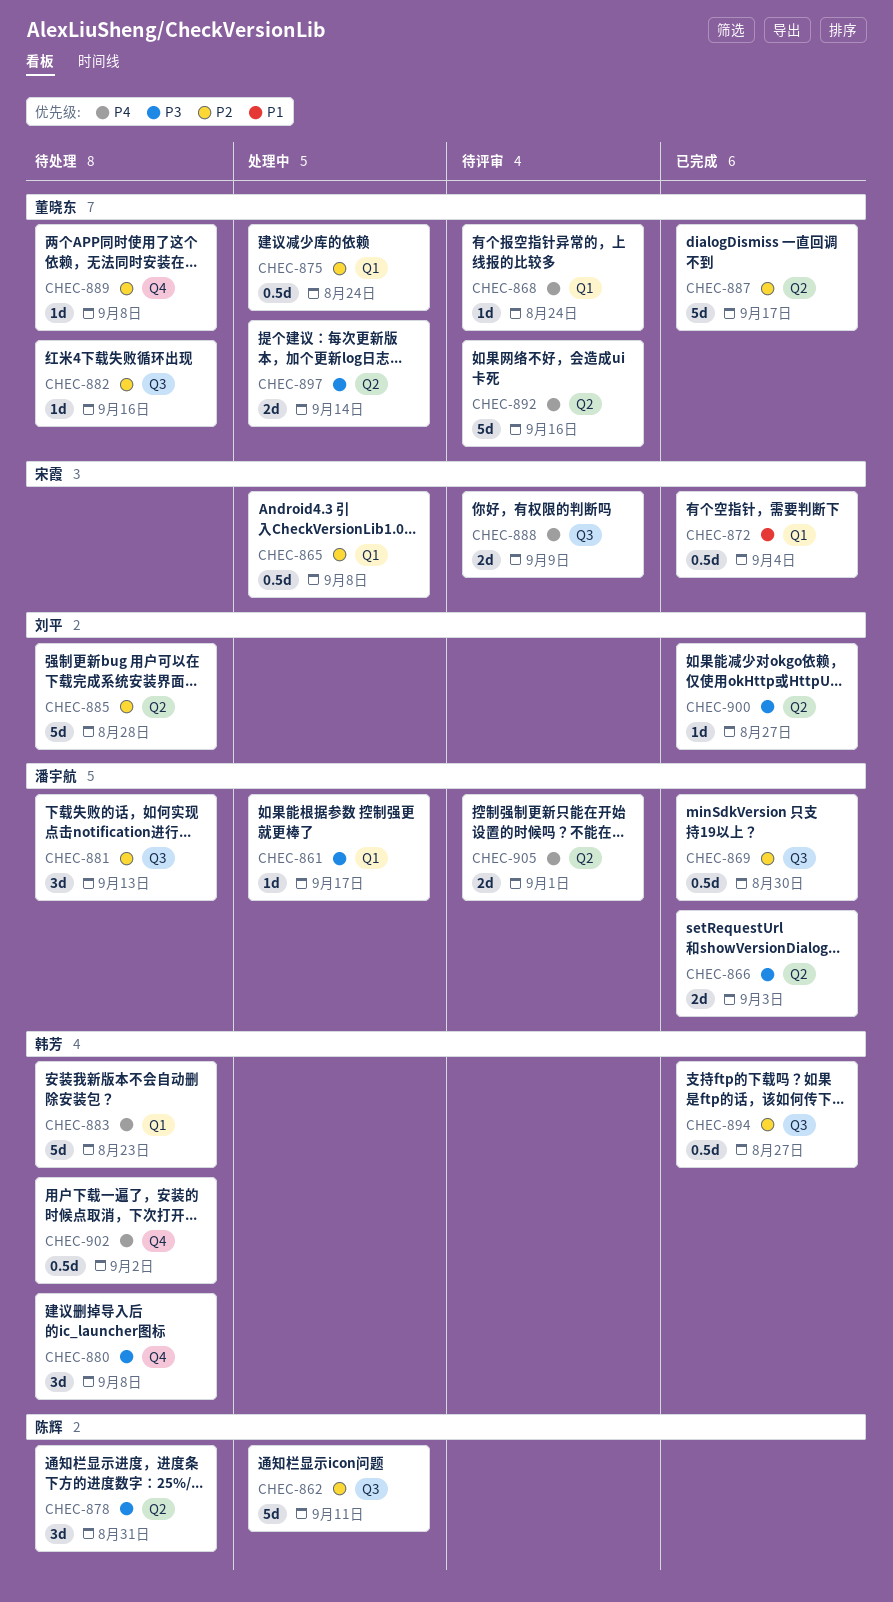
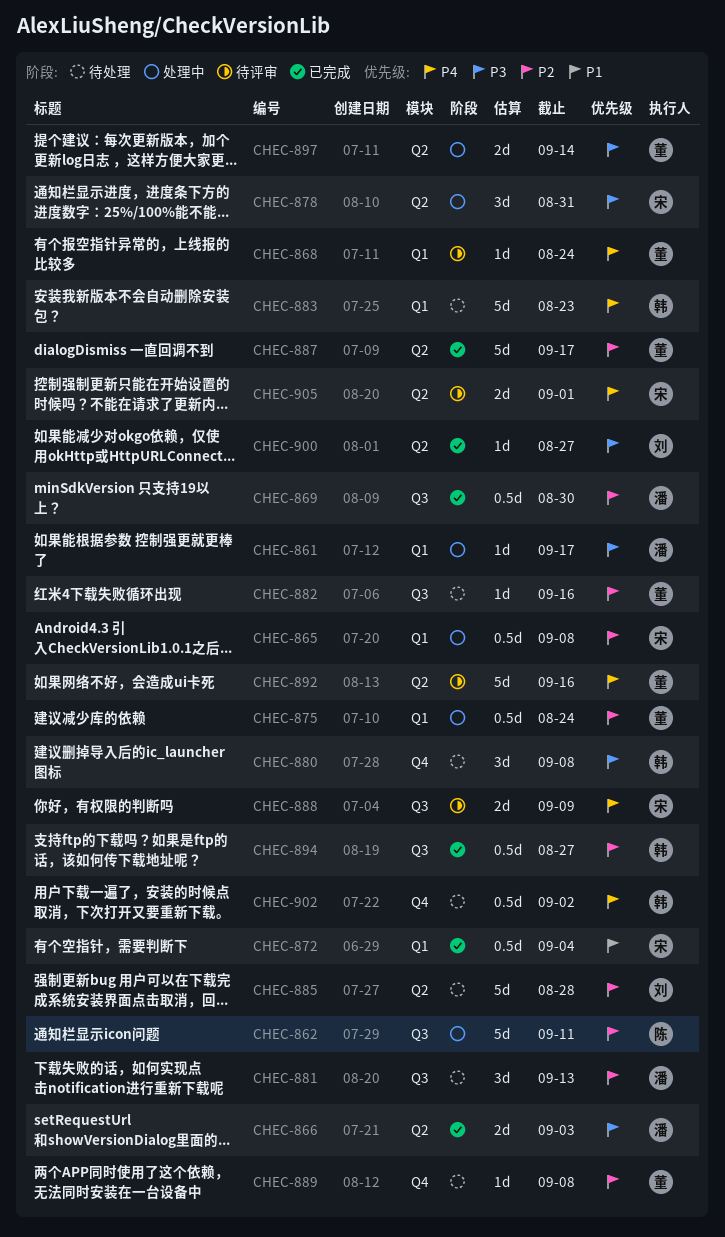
CHEC-878, status: 待处理 -> 处理中
CHEC-878, owner: 陈辉 -> 宋霞
CHEC-905, owner: 潘宇航 -> 宋霞

